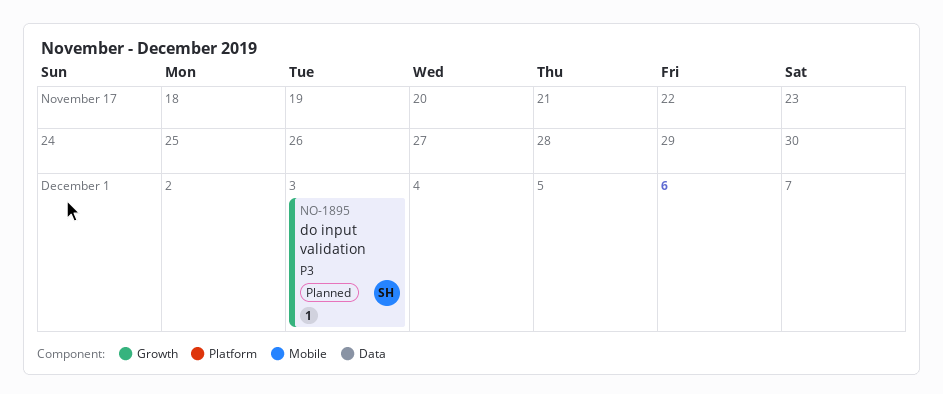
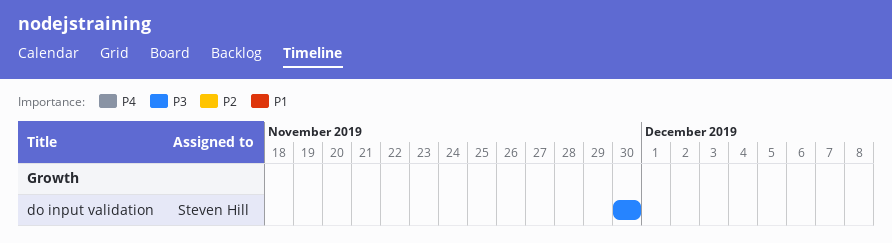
do input validation, due: Dec 3 -> Nov 30

